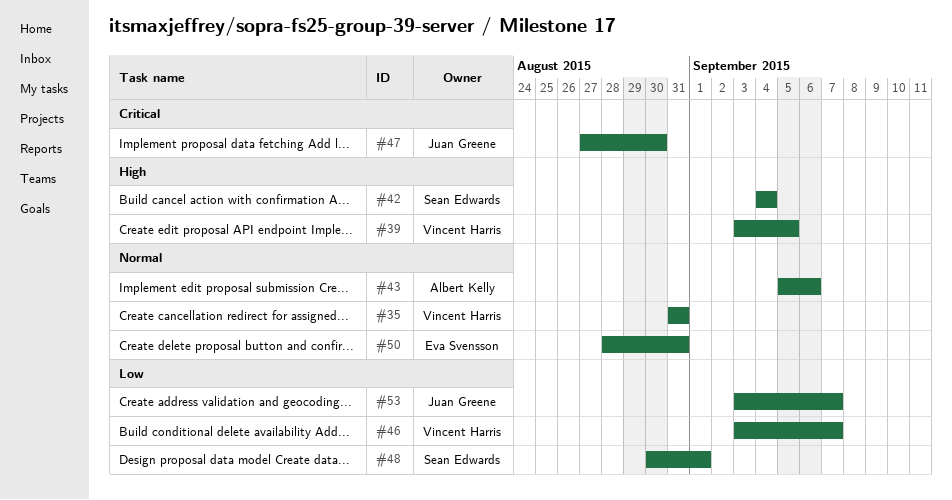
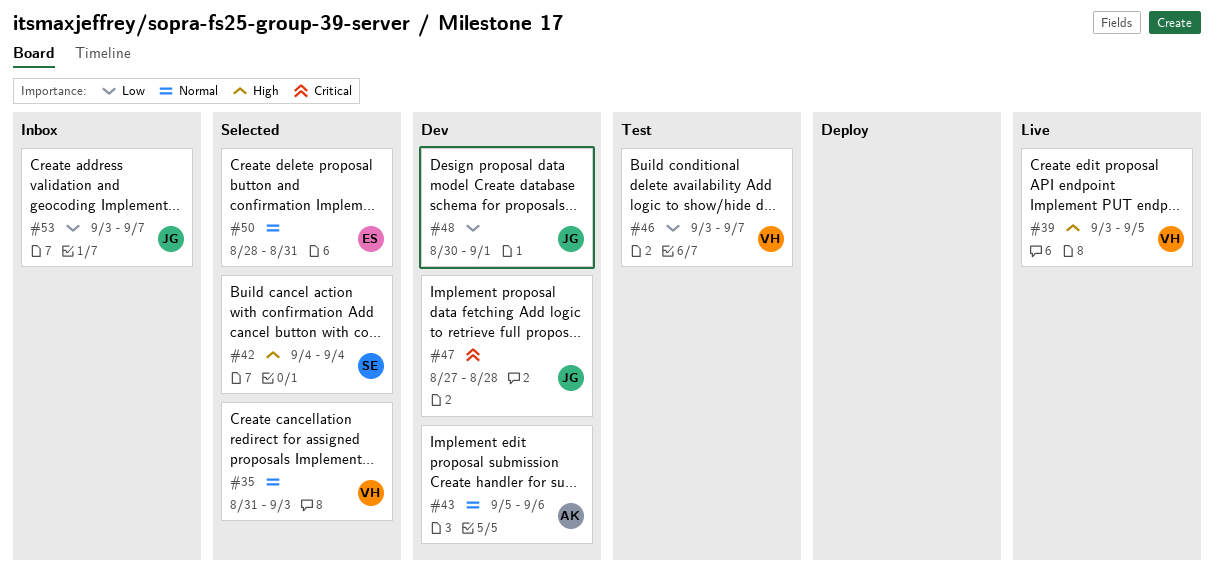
#35, due: Aug 31 -> Sep 3
#47, due: Aug 30 -> Aug 28
#48, owner: Sean Edwards -> Juan Greene

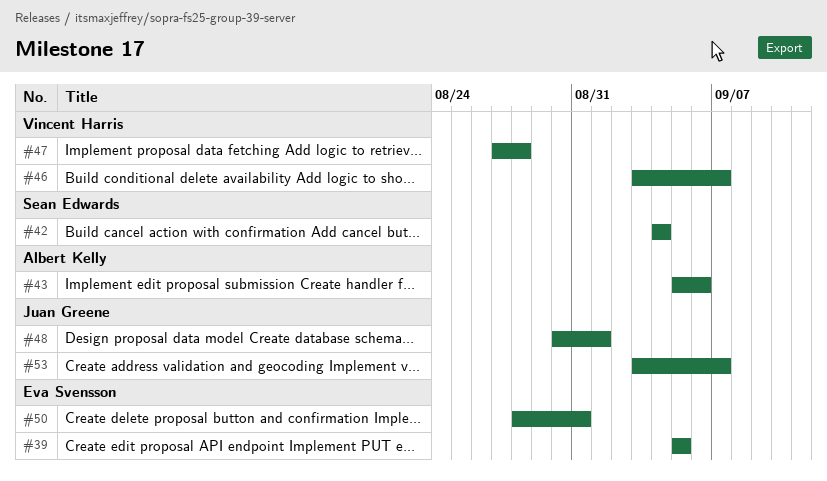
#35: present -> none
#39, owner: Vincent Harris -> Eva Svensson
#39, start: Sep 3 -> Sep 5
#47, owner: Juan Greene -> Vincent Harris

